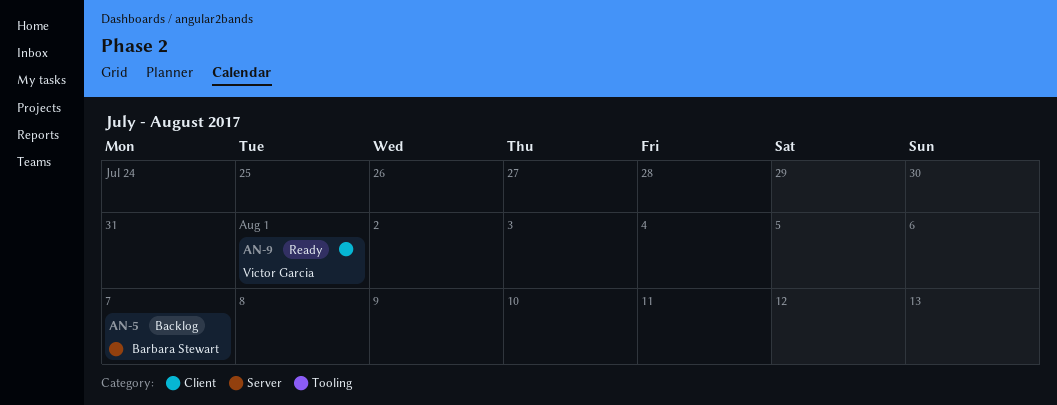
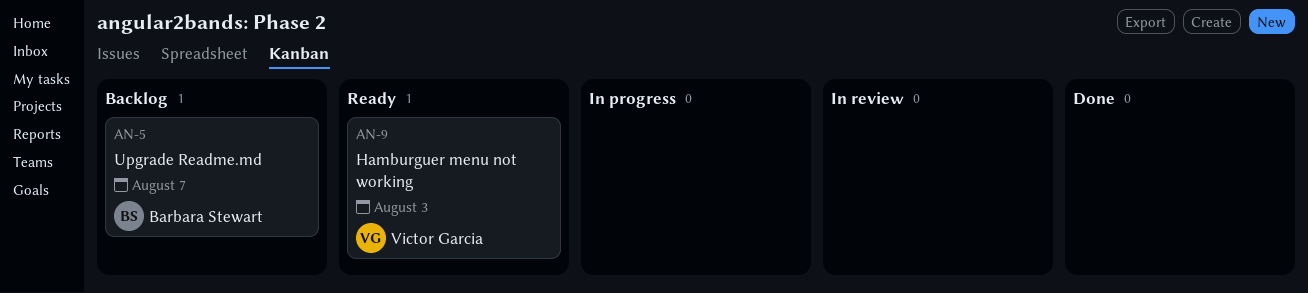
AN-9, due: Aug 1 -> Aug 3

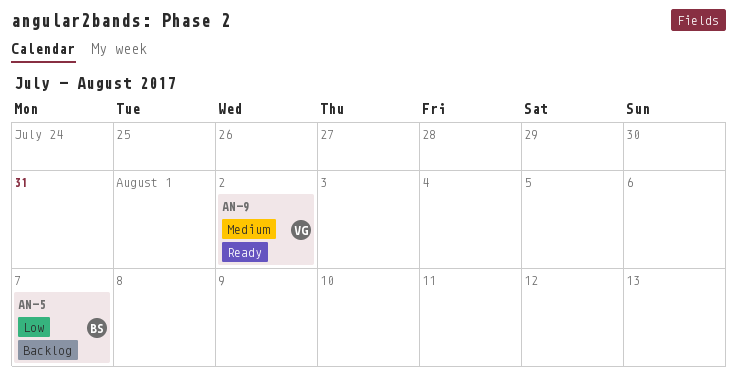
AN-9, due: Aug 3 -> Aug 2

